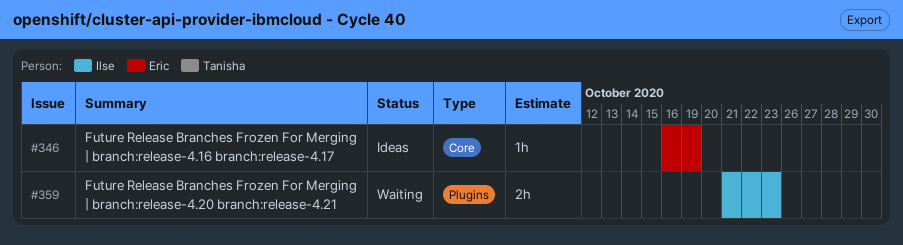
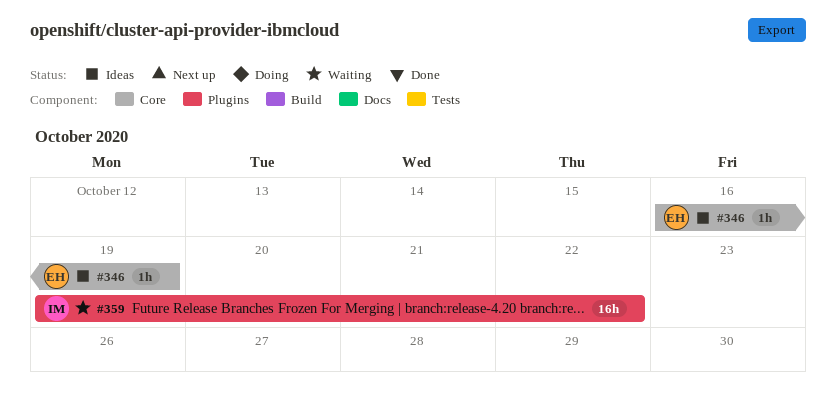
#359, estimate: 2h -> 16h
#359, start: Oct 21 -> Oct 19
#359, due: Oct 23 -> Oct 22

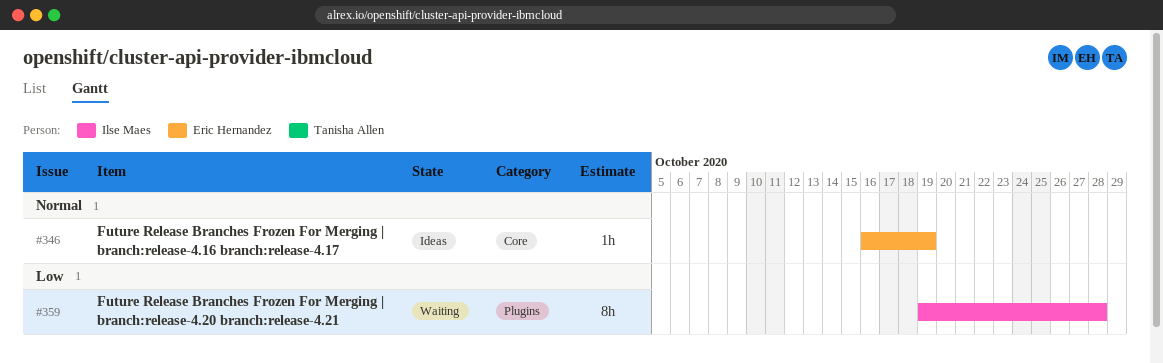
#359, estimate: 16h -> 8h
#359, due: Oct 22 -> Oct 28

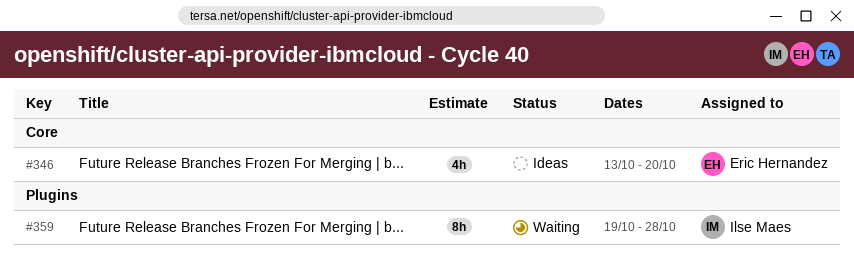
#346, estimate: 1h -> 4h
#346, start: Oct 16 -> Oct 13
#346, due: Oct 19 -> Oct 20

